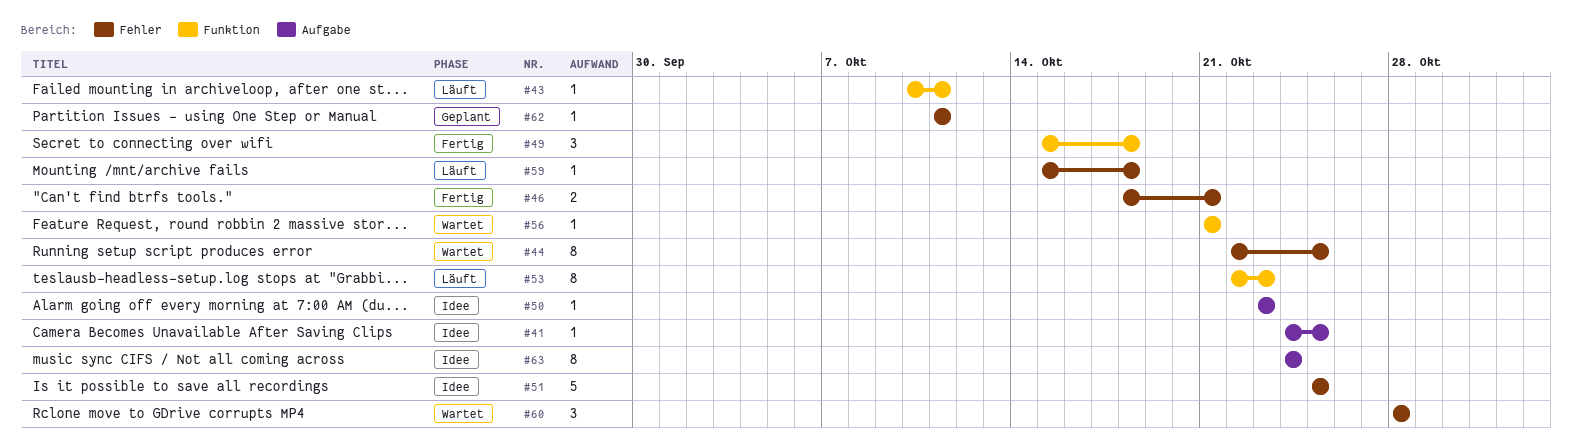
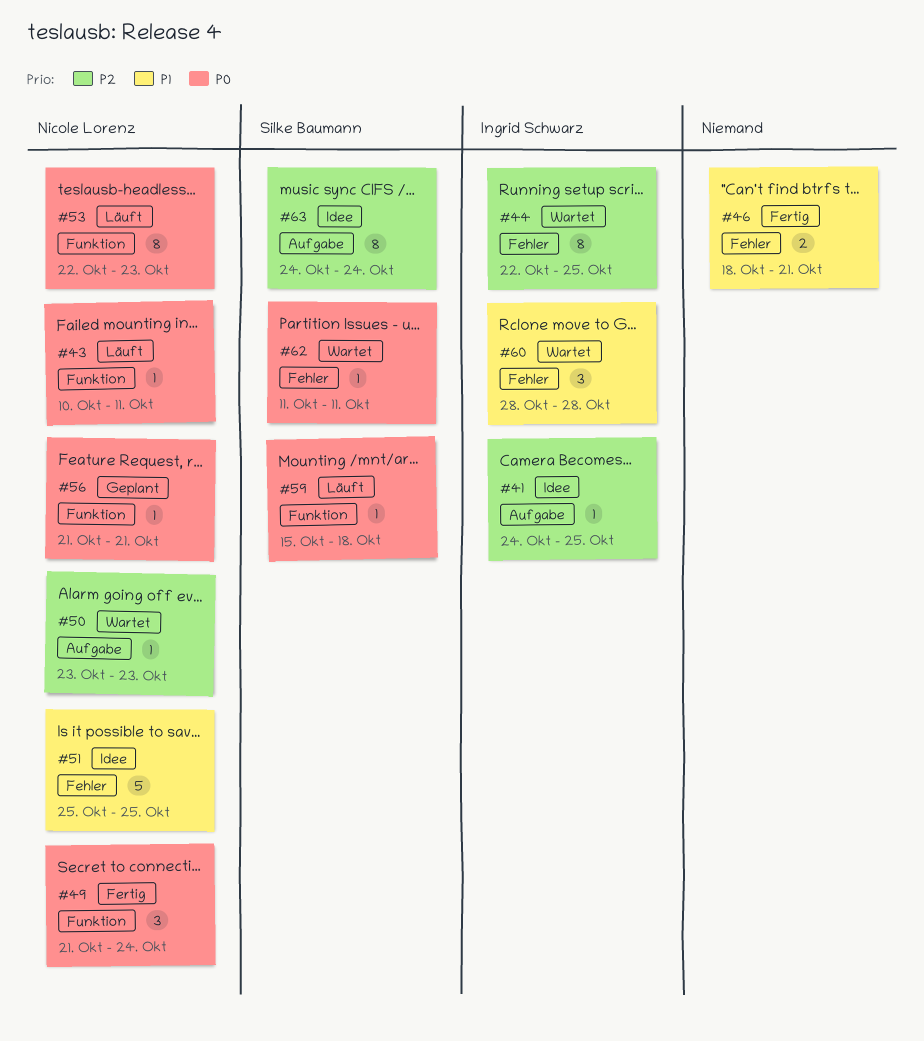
#49, start: Oct 15 -> Oct 21
#49, due: Oct 18 -> Oct 24
#50, status: Idee -> Wartet
#56, status: Wartet -> Geplant
#59, label: Fehler -> Funktion
#62, status: Geplant -> Wartet

